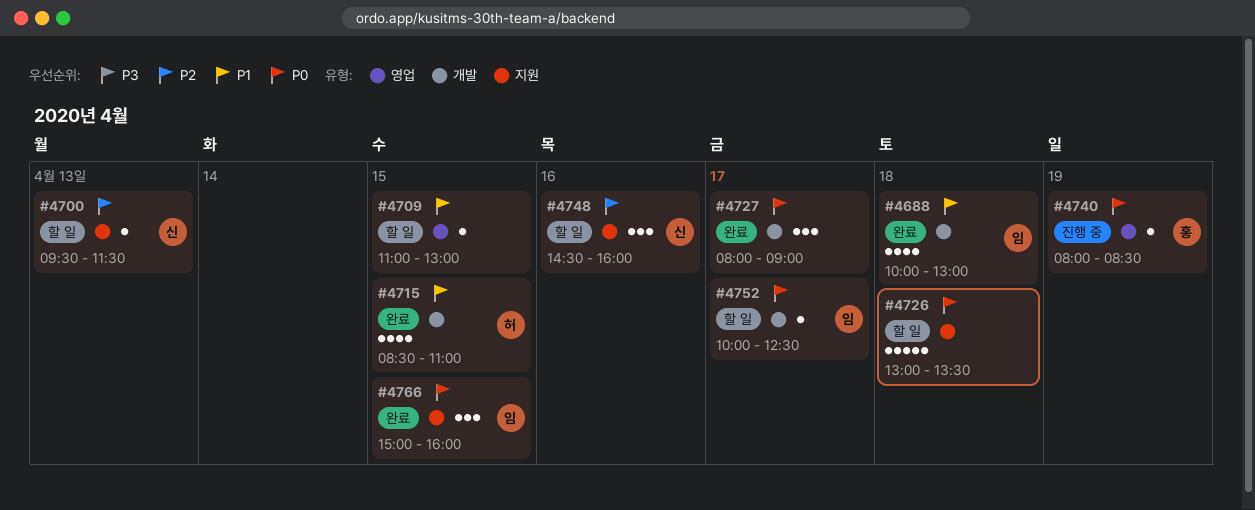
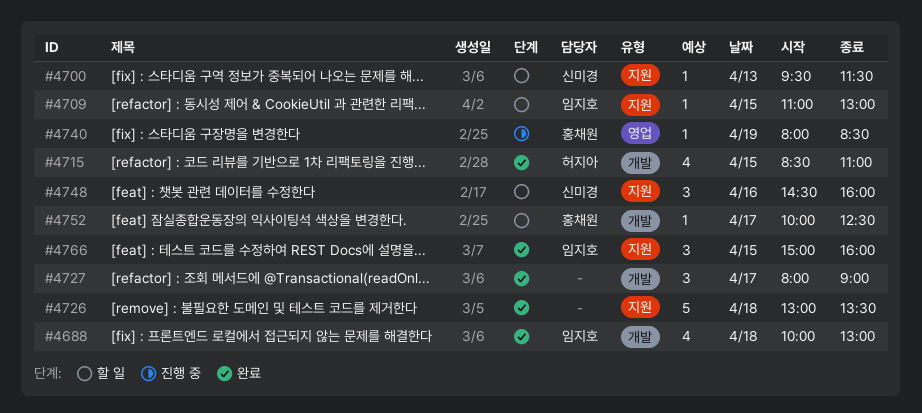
#4709, owner: none -> 임지호
#4709, label: 영업 -> 지원
#4726, status: 할 일 -> 완료
#4752, owner: 임지호 -> 홍채원

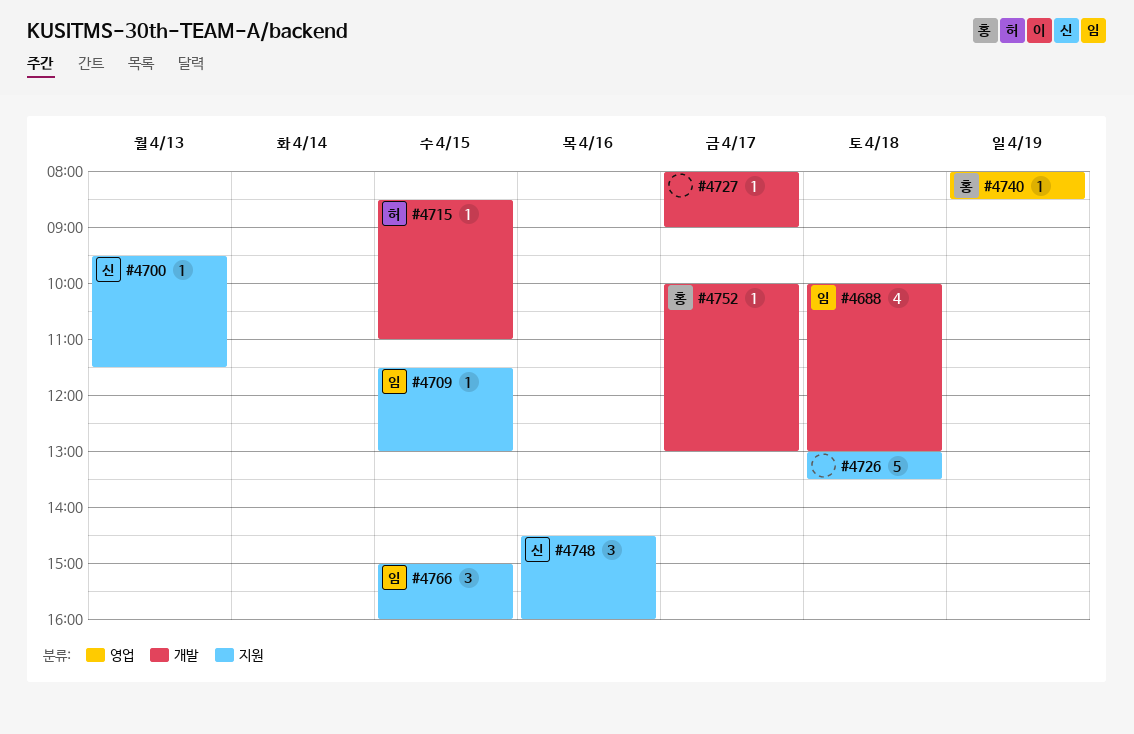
#4709, begins: 11:00 -> 11:30
#4715, estimate: 4 -> 1
#4727, estimate: 3 -> 1
#4752, ends: 12:30 -> 13:00

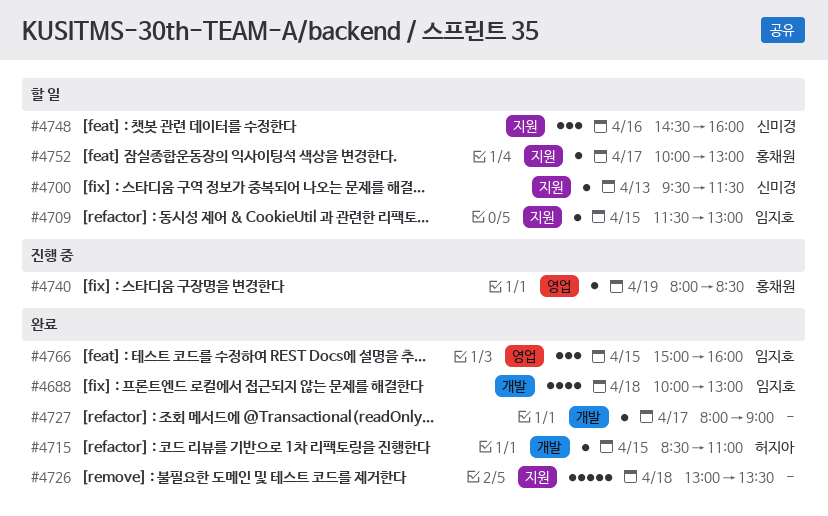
#4752, label: 개발 -> 지원
#4766, label: 지원 -> 영업

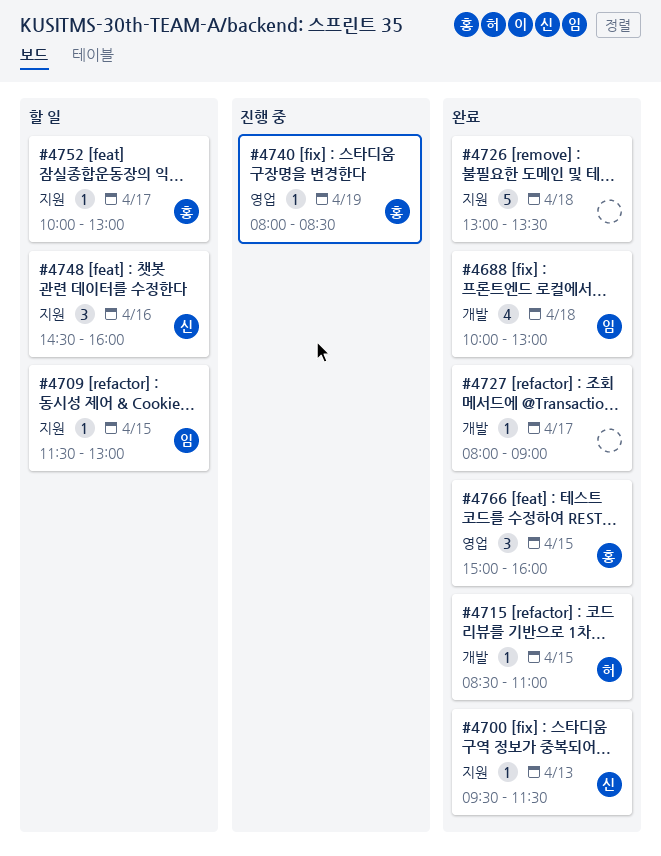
#4700, status: 할 일 -> 완료
#4766, owner: 임지호 -> 홍채원

